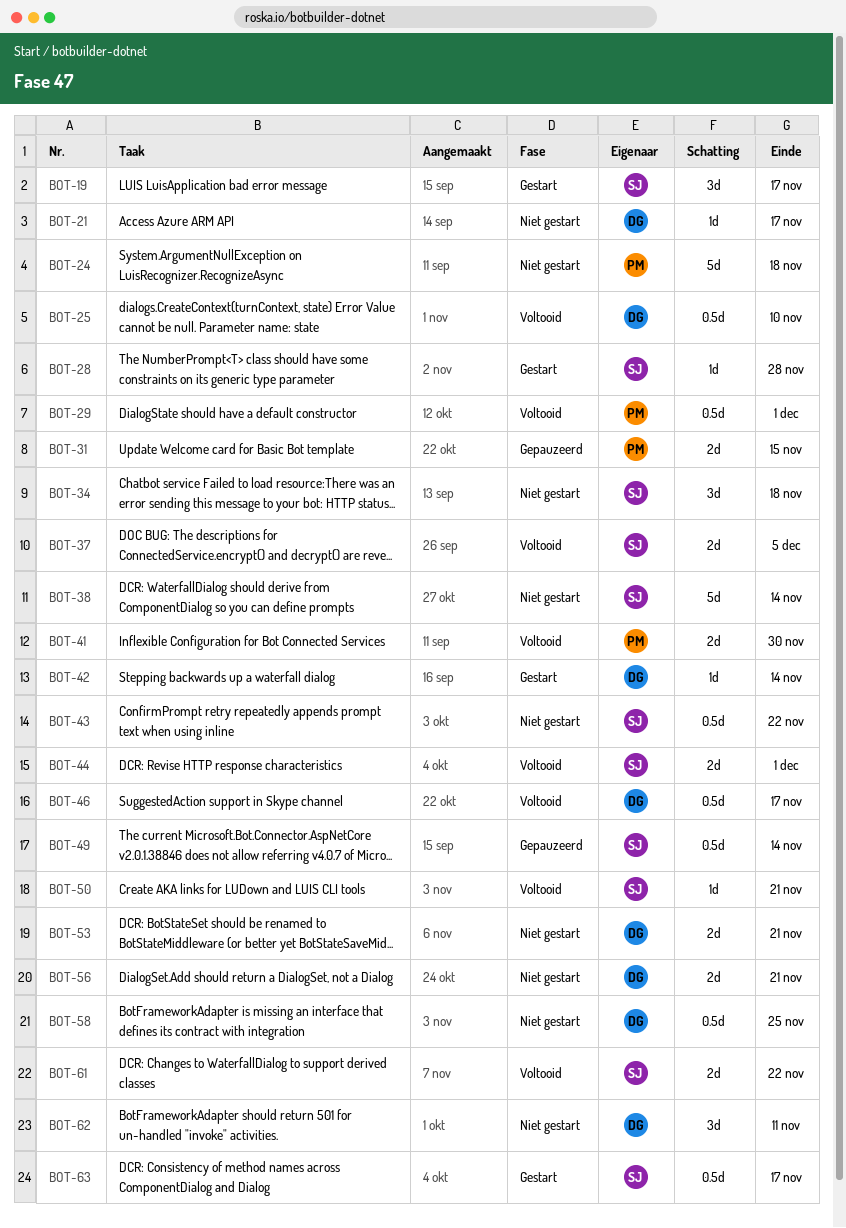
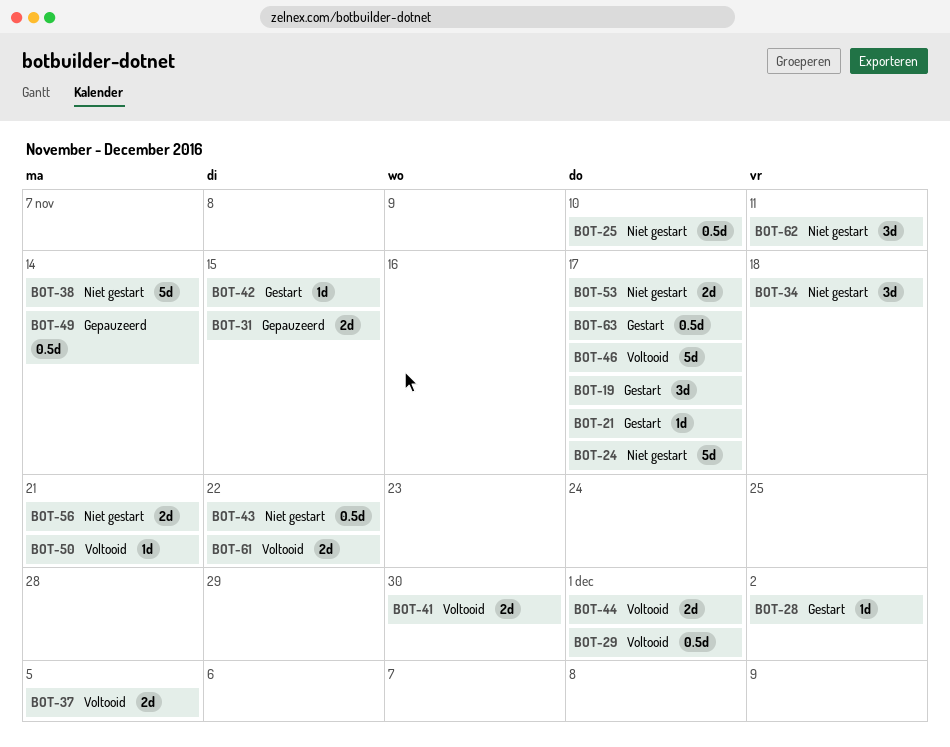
BOT-21, status: Niet gestart -> Gestart
BOT-24, due: Nov 18 -> Nov 17
BOT-25, status: Voltooid -> Niet gestart
BOT-28, due: Nov 28 -> Dec 2
BOT-42, due: Nov 14 -> Nov 15
BOT-46, estimate: 0.5d -> 5d
BOT-53, due: Nov 21 -> Nov 17
BOT-58: present -> none

